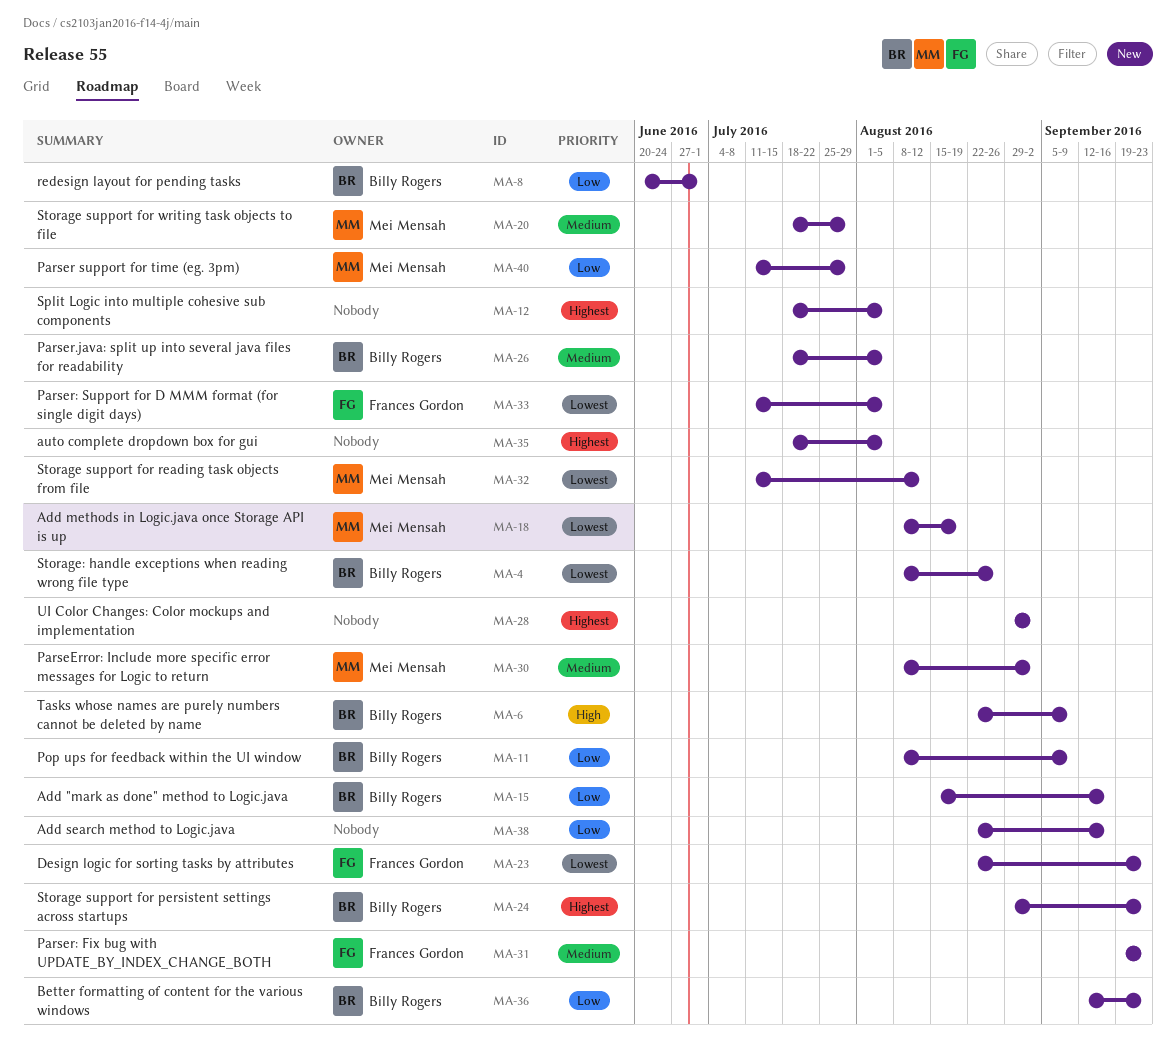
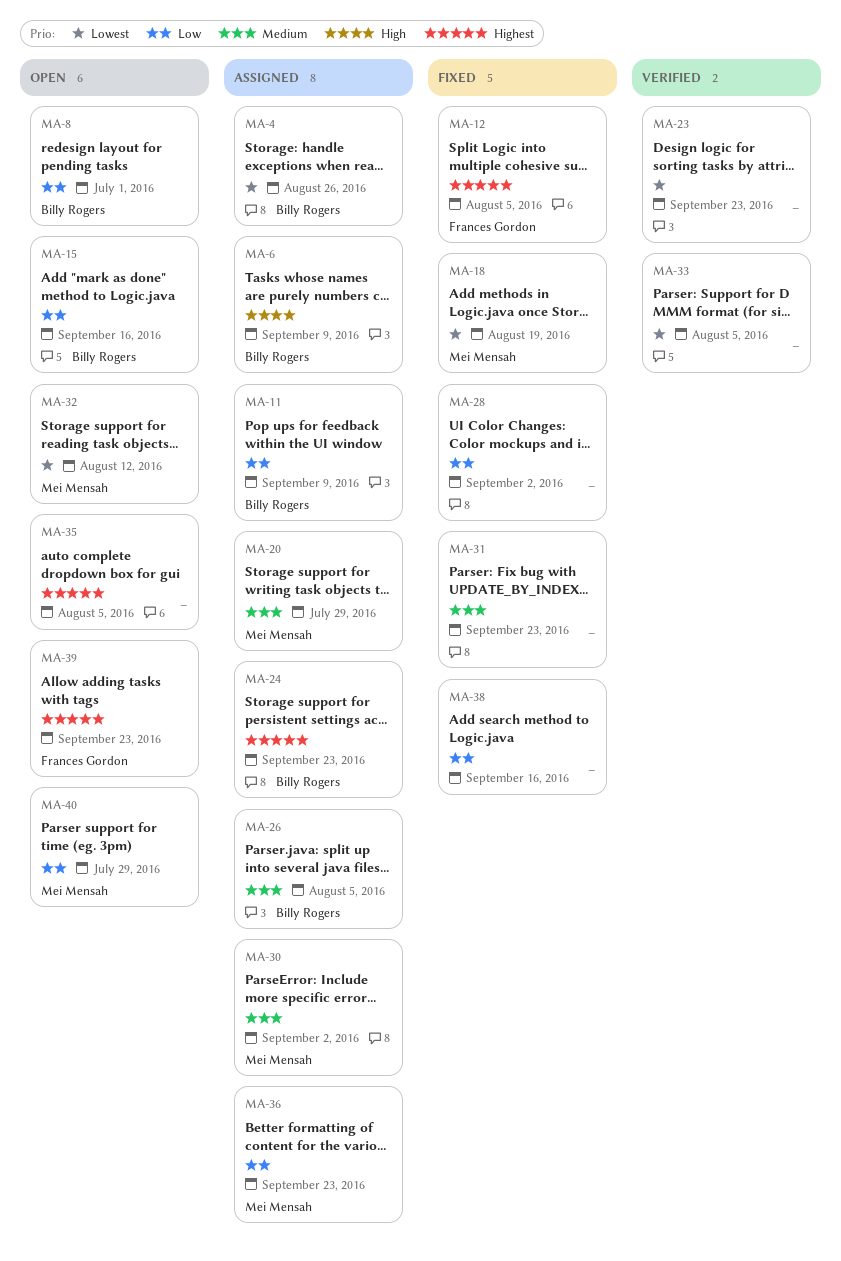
MA-12, owner: none -> Frances Gordon
MA-23, owner: Frances Gordon -> none
MA-28, priority: Highest -> Low
MA-31, owner: Frances Gordon -> none
MA-33, owner: Frances Gordon -> none
MA-36, owner: Billy Rogers -> Mei Mensah
MA-39: none -> present

